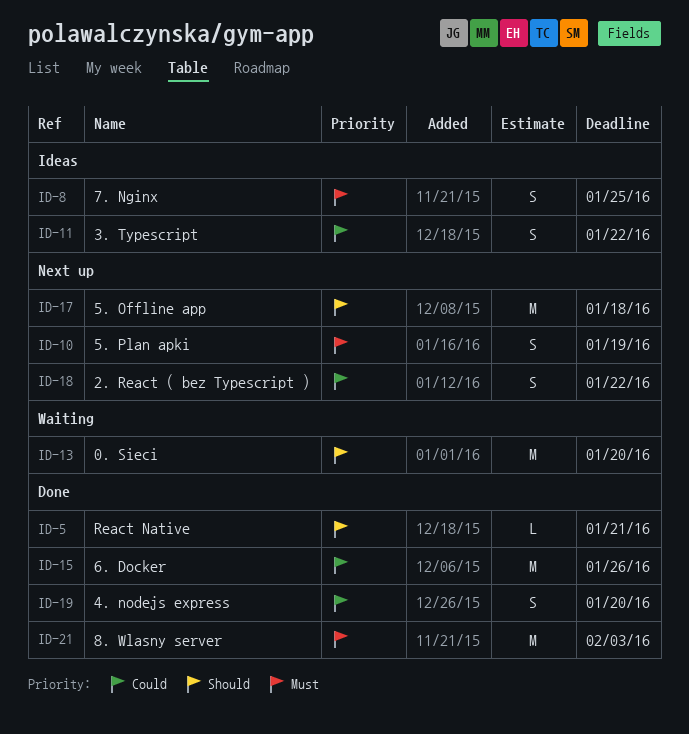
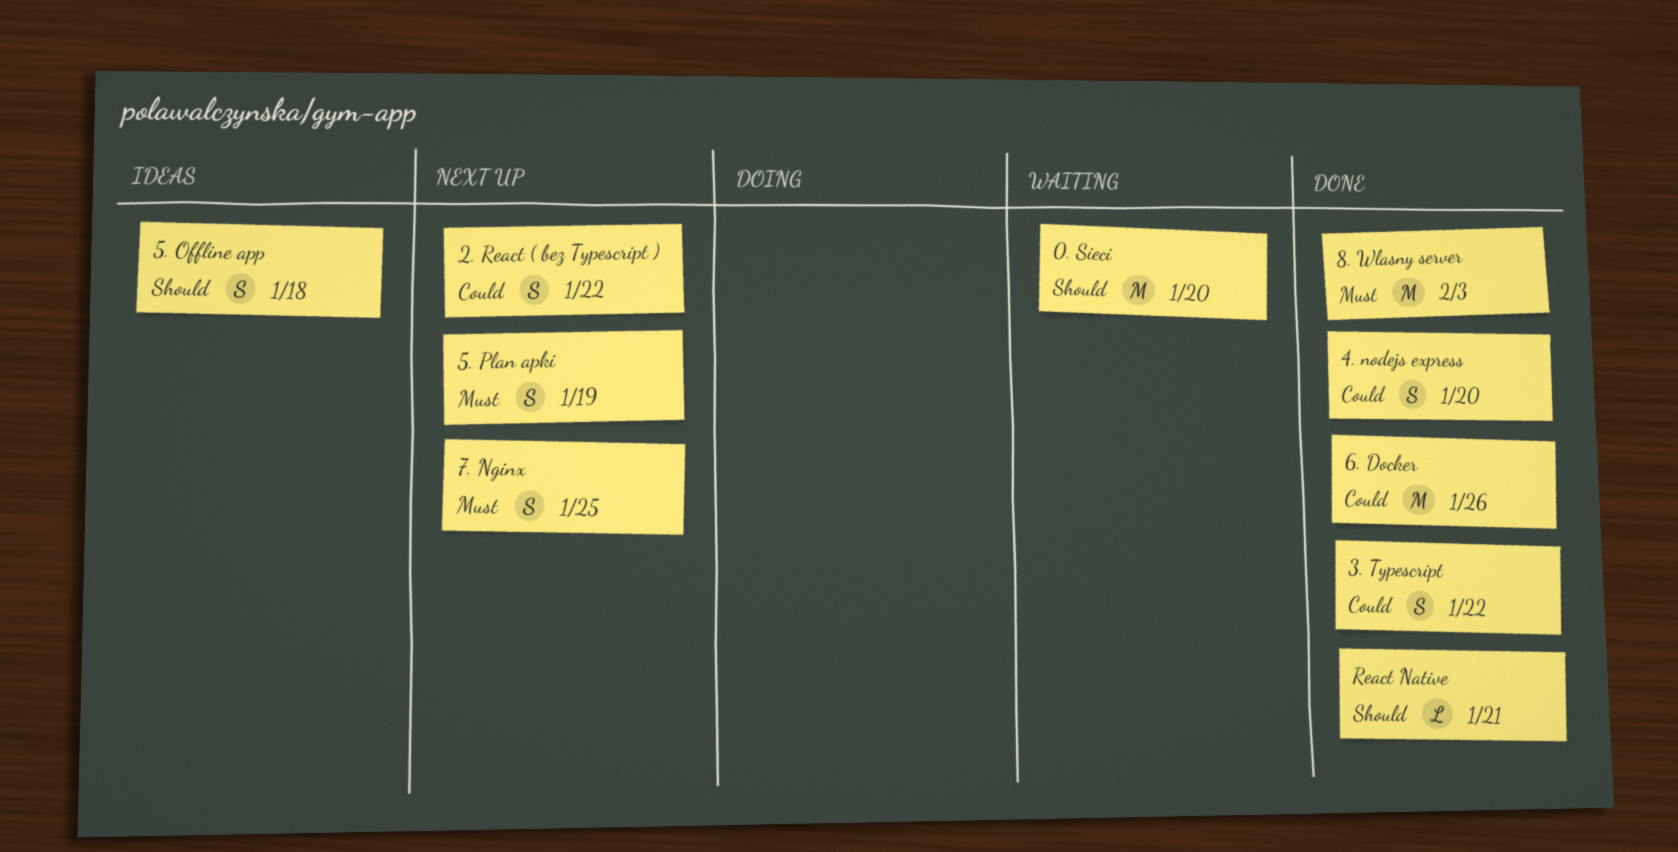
3. Typescript, status: Ideas -> Done
5. Offline app, status: Next up -> Ideas
5. Offline app, estimate: M -> S
7. Nginx, status: Ideas -> Next up

